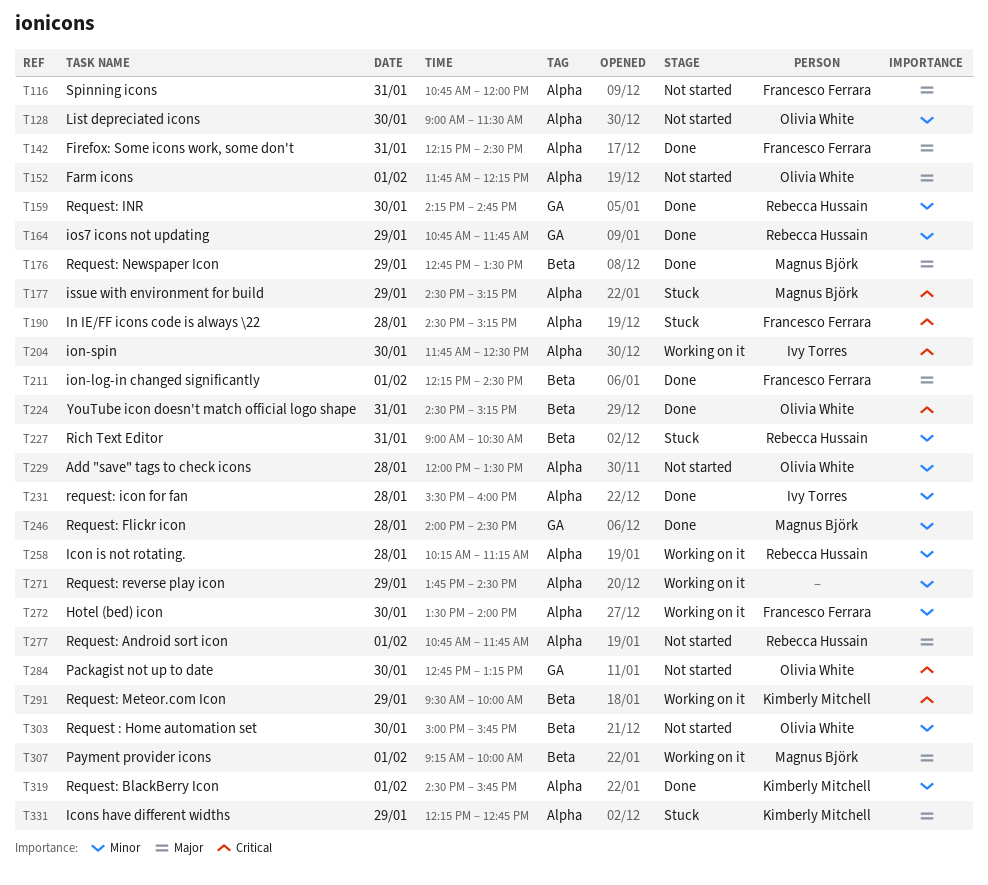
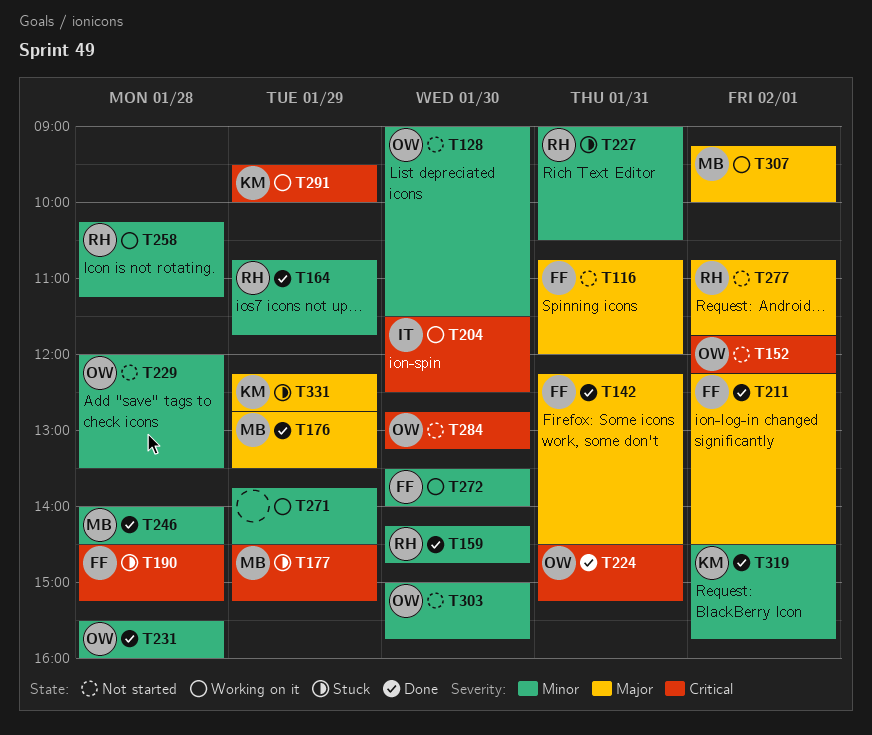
T152, priority: Major -> Critical
T204, begins: 11:45 -> 11:30
T231, owner: Ivy Torres -> Olivia White

